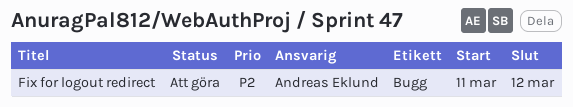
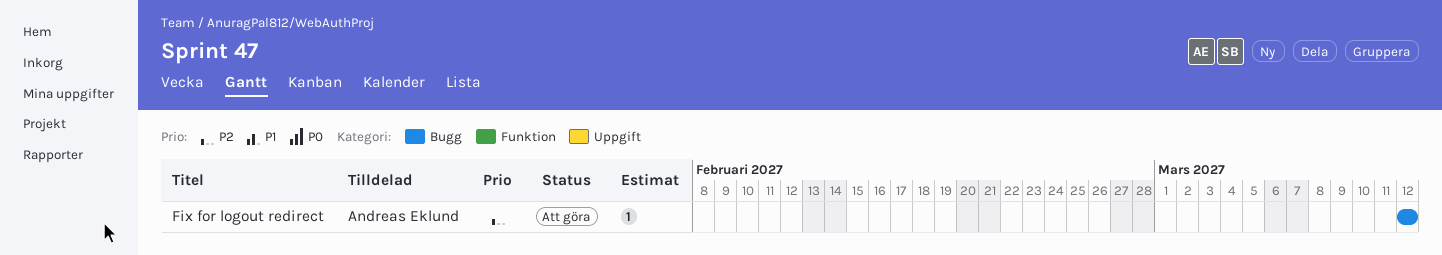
Fix for logout redirect, start: Mar 11 -> Mar 12

